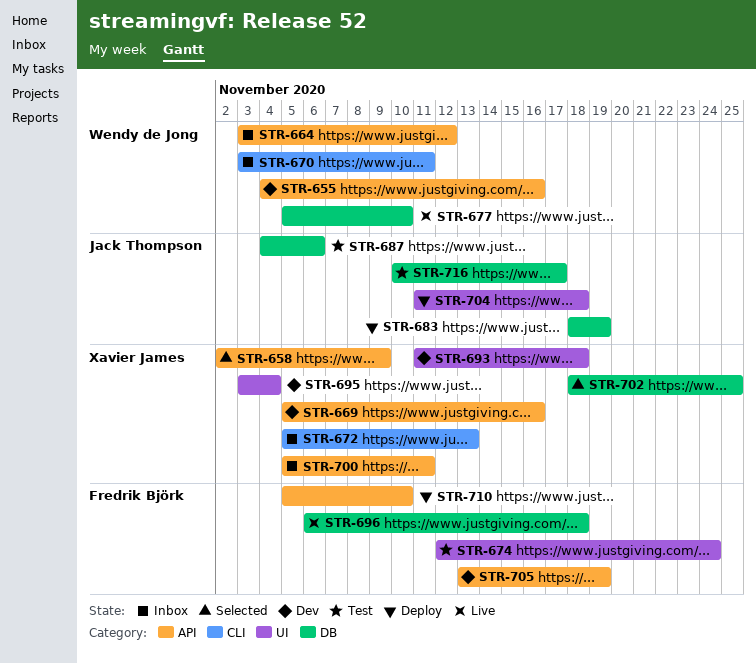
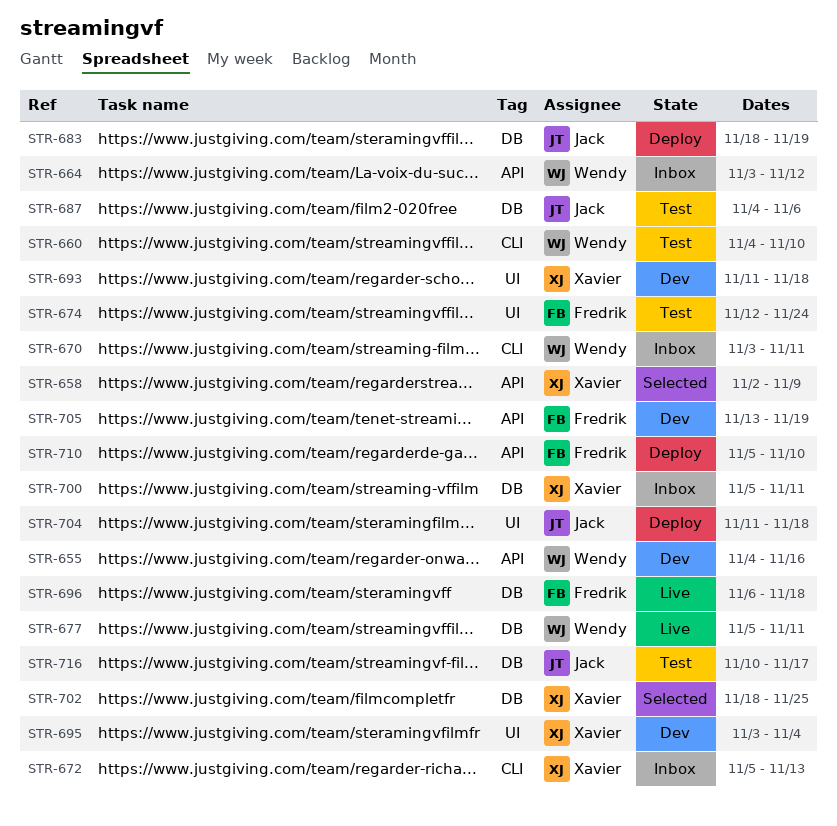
STR-660: none -> present
STR-669: present -> none
STR-677, due: Nov 10 -> Nov 11
STR-700, label: API -> DB

